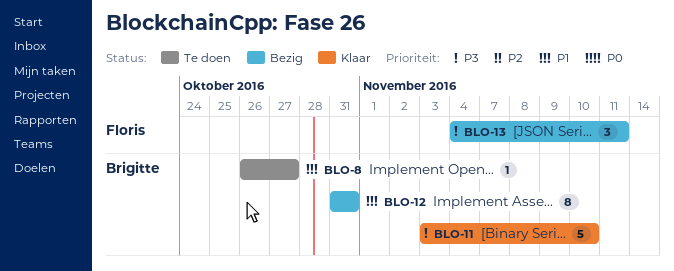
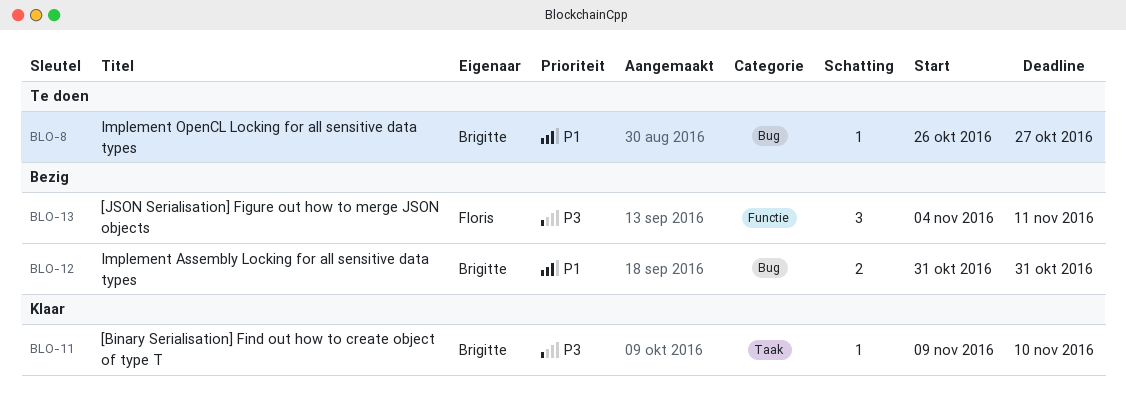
BLO-11, estimate: 5 -> 1
BLO-11, start: Nov 3 -> Nov 9
BLO-12, estimate: 8 -> 2

